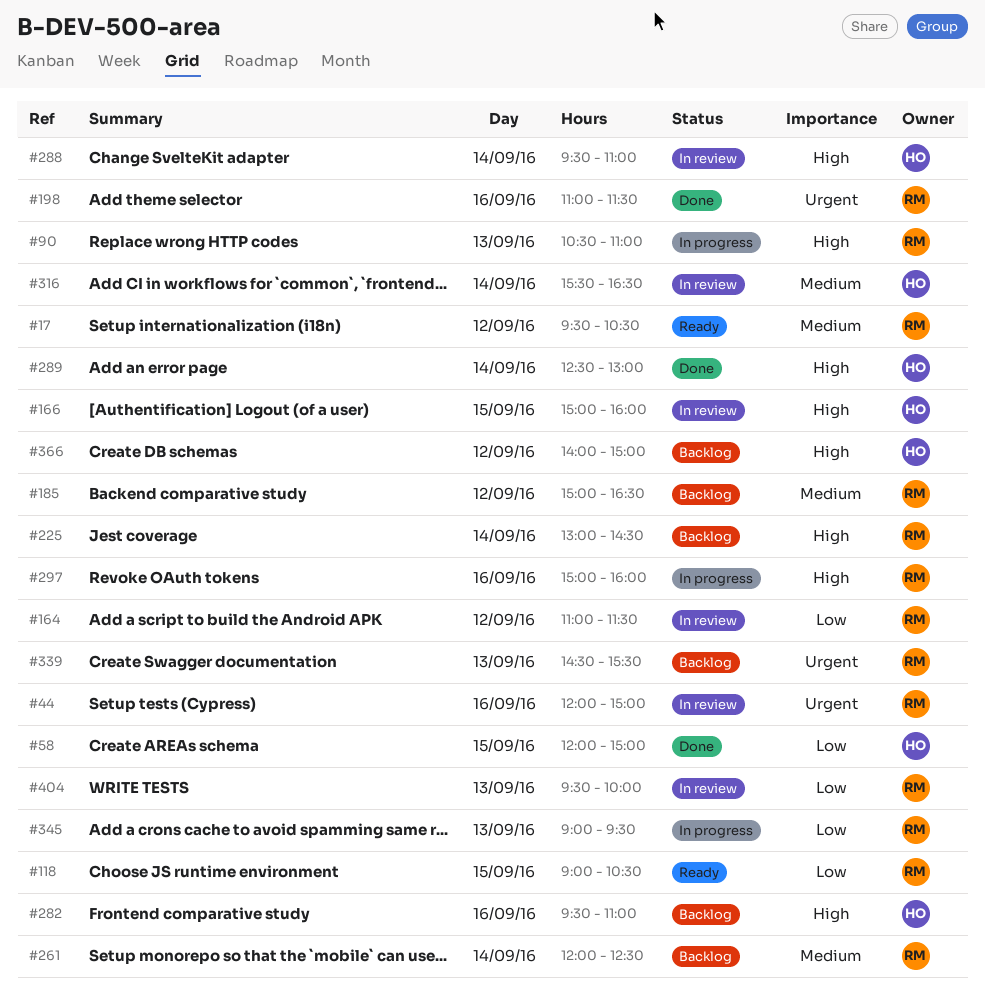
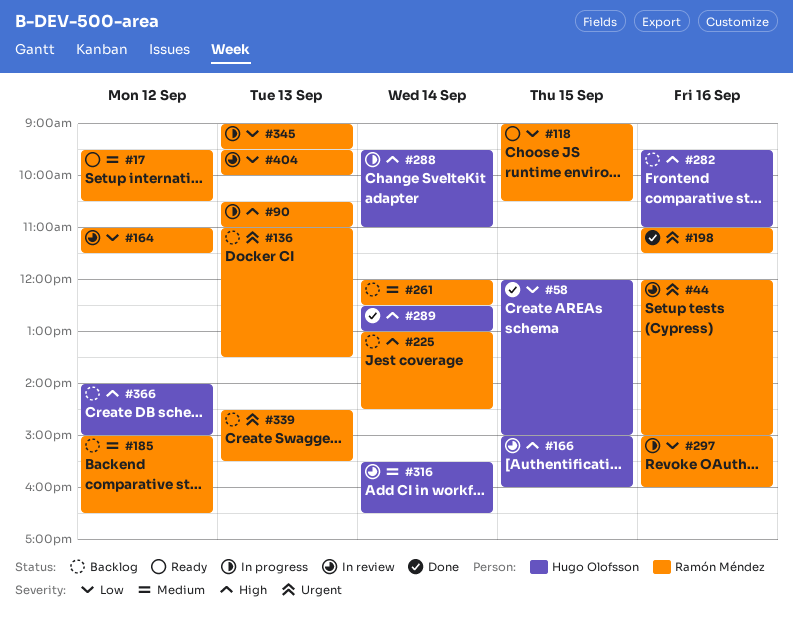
#136: none -> present
#288, status: In review -> In progress
#297, priority: High -> Low

